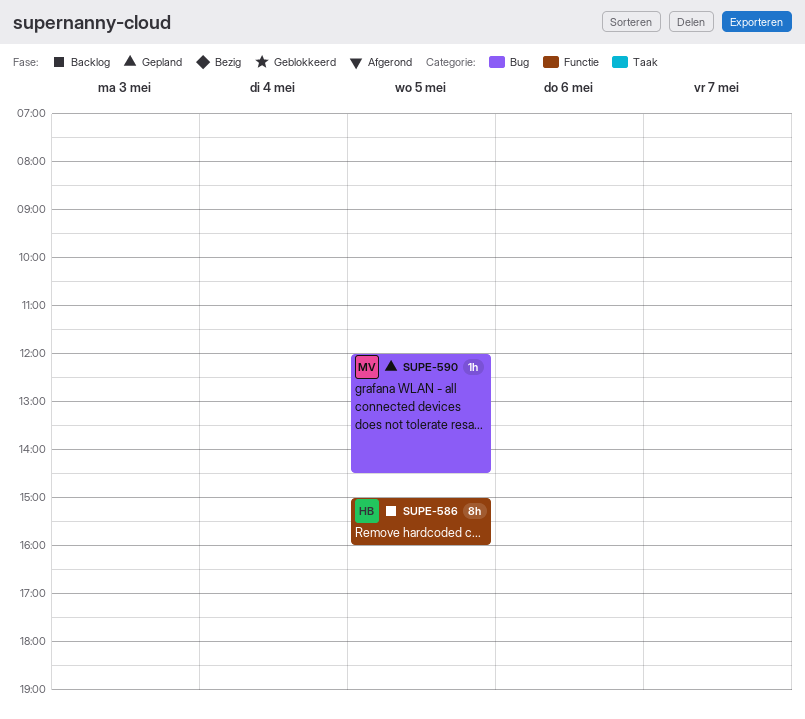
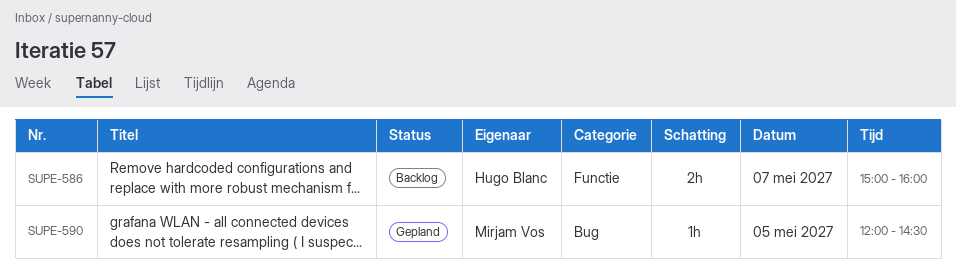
SUPE-586, estimate: 8h -> 2h
SUPE-586, day: May 5 -> May 7

